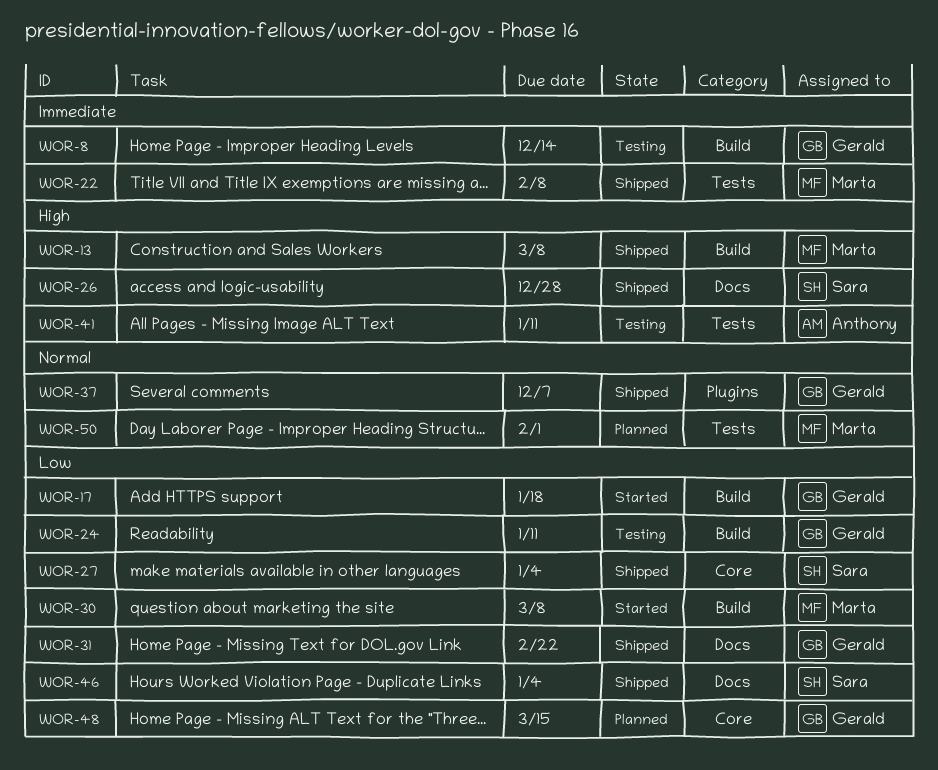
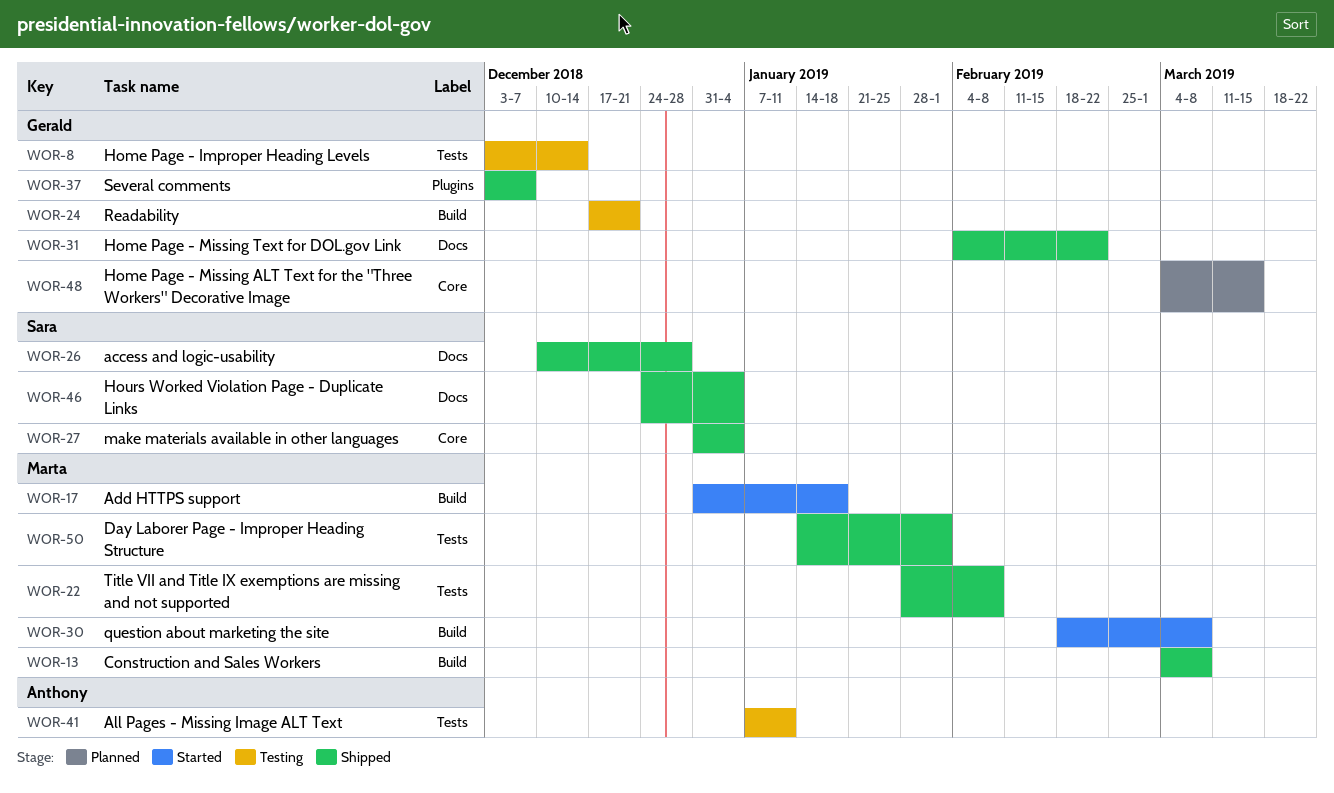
WOR-8, label: Build -> Tests
WOR-17, owner: Gerald -> Marta
WOR-24, due: Jan 11 -> Dec 21
WOR-50, status: Planned -> Shipped

